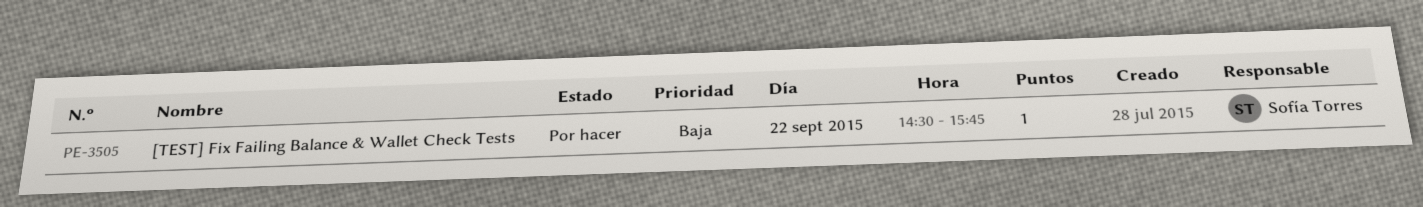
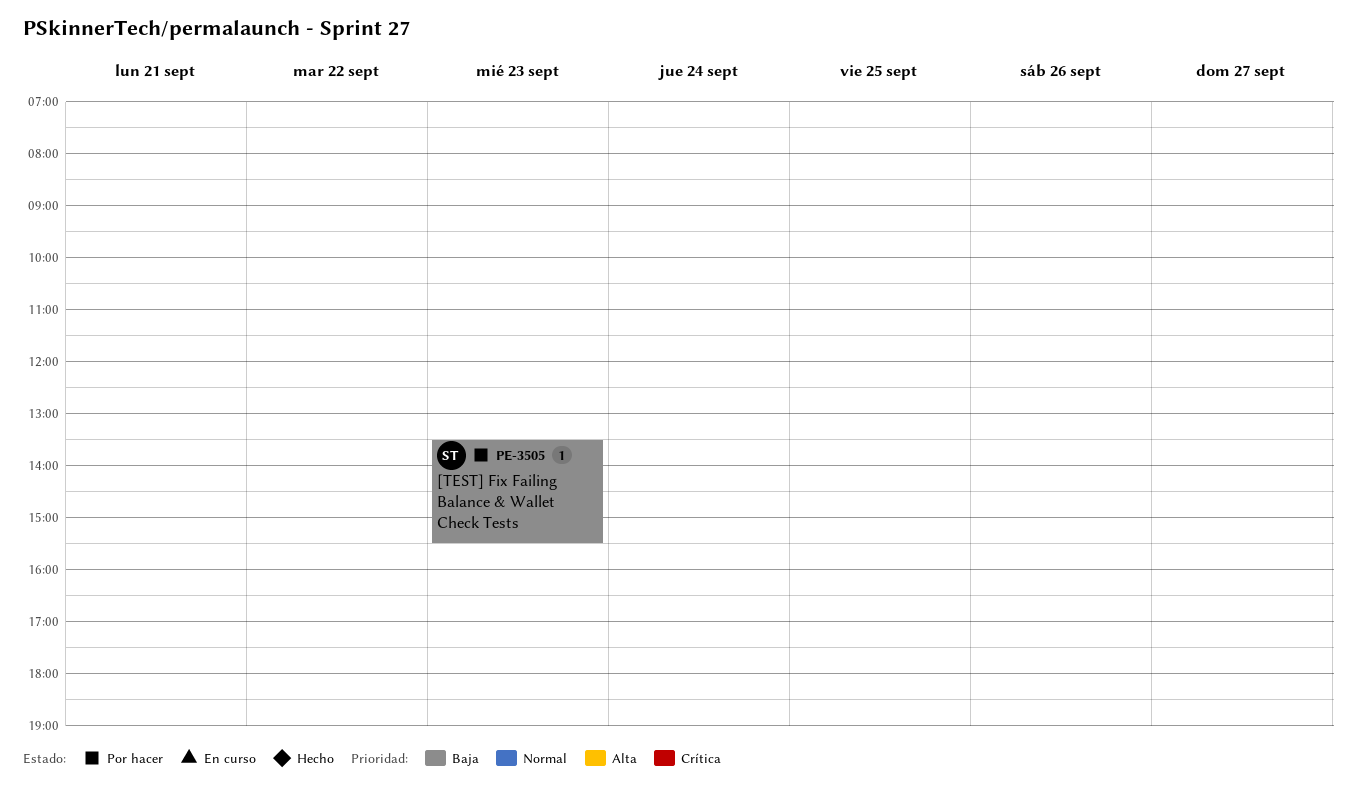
PE-3505, day: Sep 22 -> Sep 23
PE-3505, begins: 14:30 -> 13:30
PE-3505, ends: 15:45 -> 15:30

